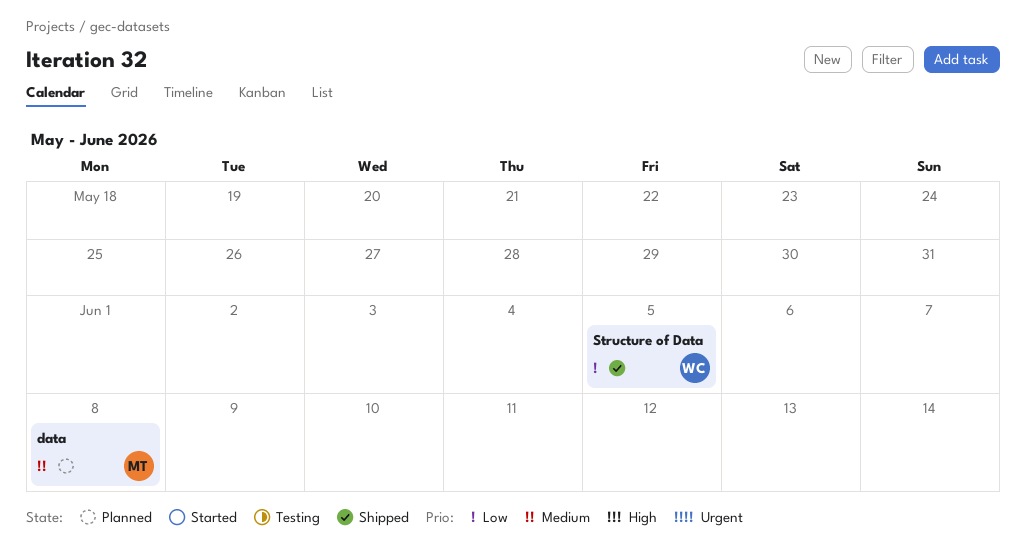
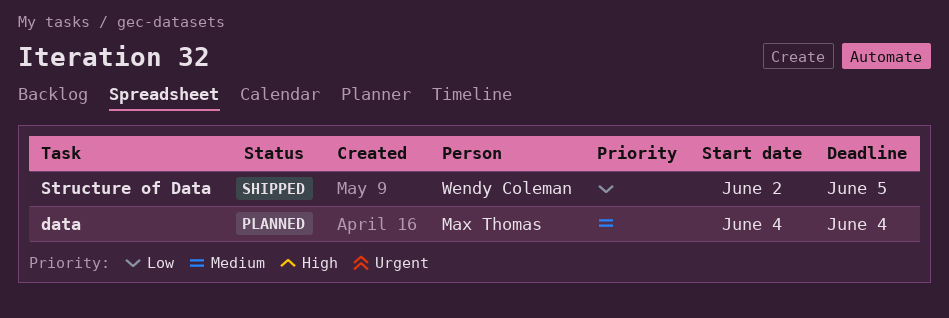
data, due: Jun 8 -> Jun 4

